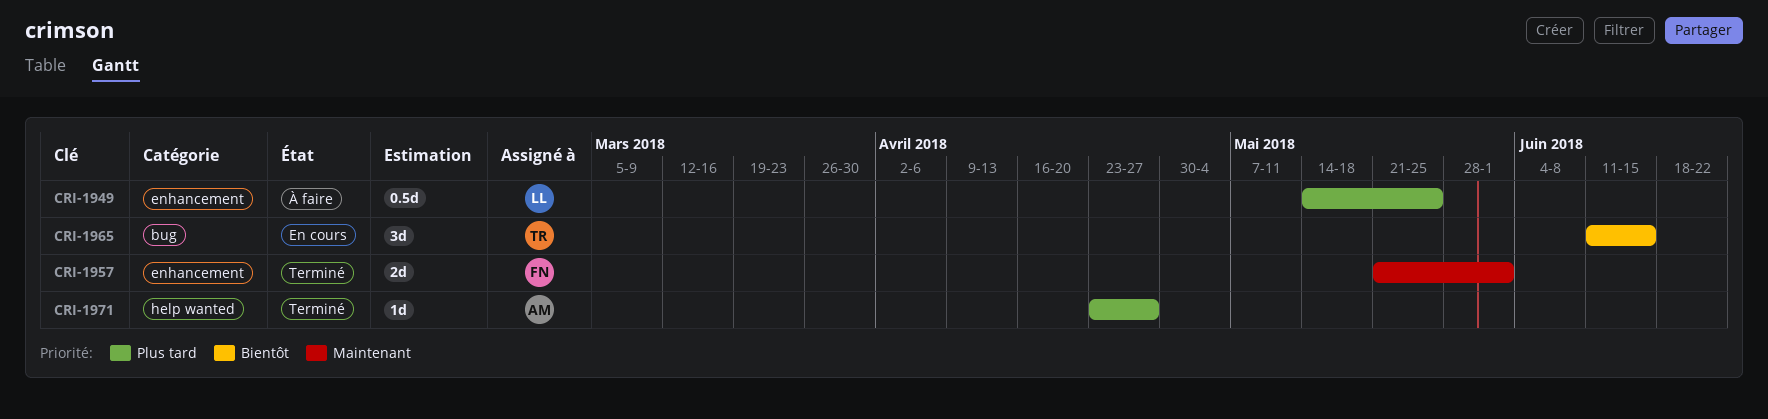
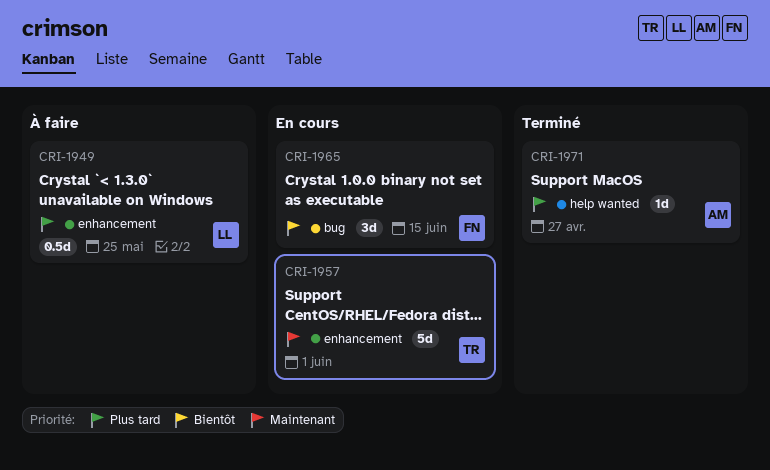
CRI-1957, status: Terminé -> En cours
CRI-1957, owner: FN -> TR
CRI-1957, estimate: 2d -> 5d
CRI-1965, owner: TR -> FN

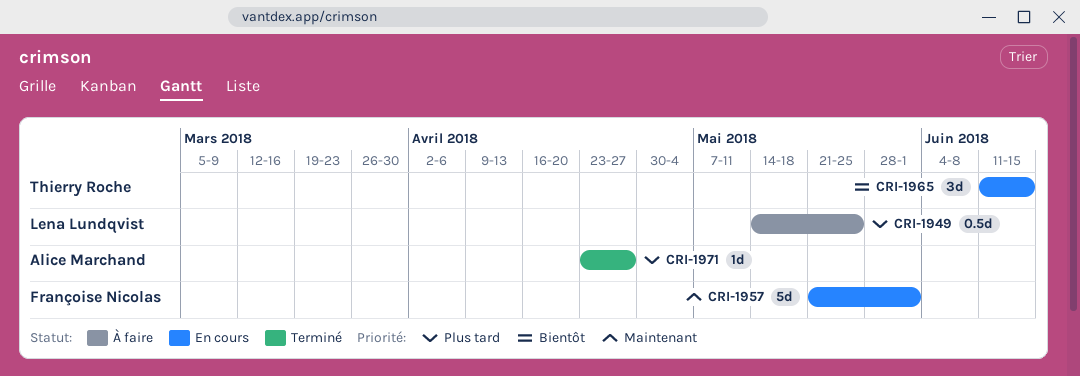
CRI-1957, owner: Thierry Roche -> Françoise Nicolas
CRI-1965, owner: Françoise Nicolas -> Thierry Roche

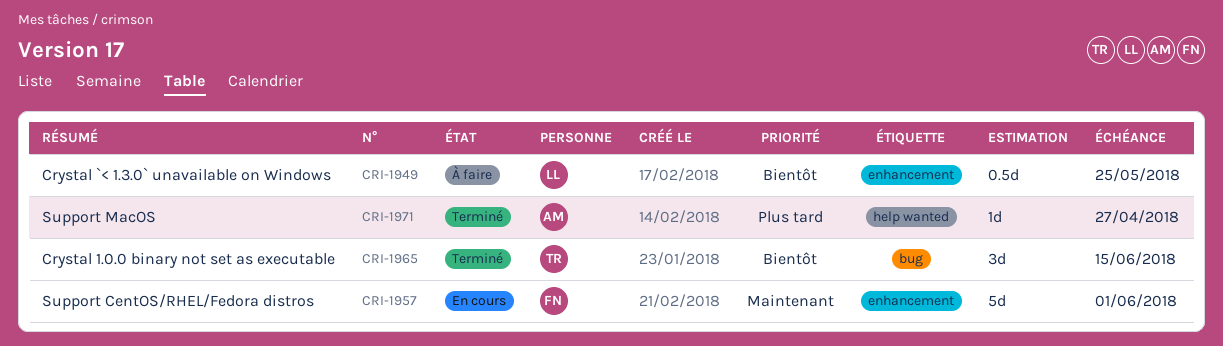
CRI-1949, priority: Plus tard -> Bientôt
CRI-1965, status: En cours -> Terminé

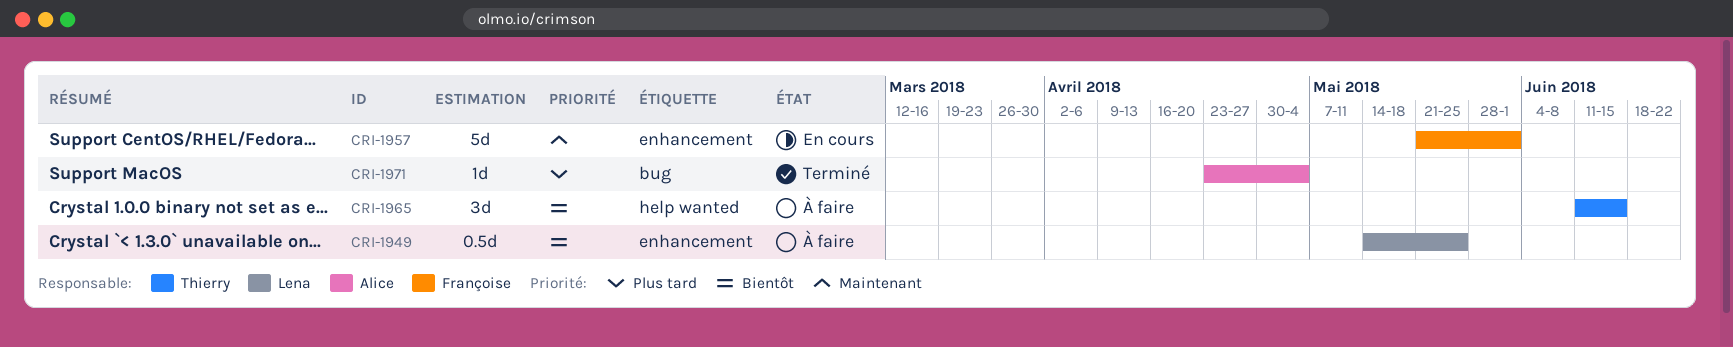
CRI-1965, status: Terminé -> À faire
CRI-1965, label: bug -> help wanted
CRI-1971, label: help wanted -> bug
CRI-1971, due: Apr 27 -> May 4

